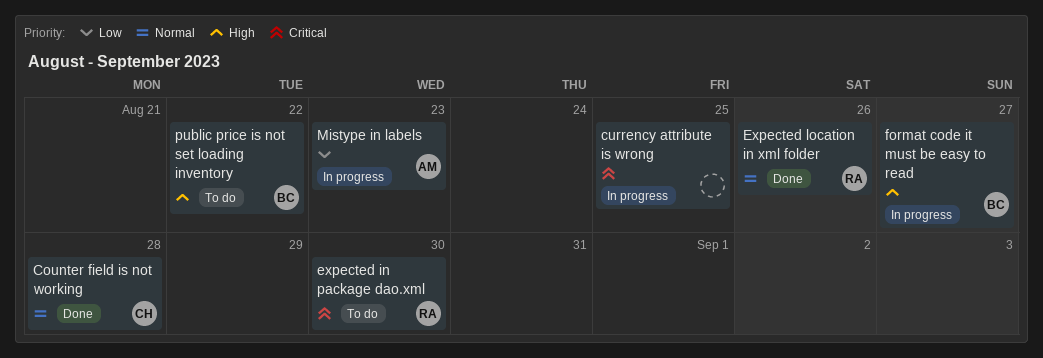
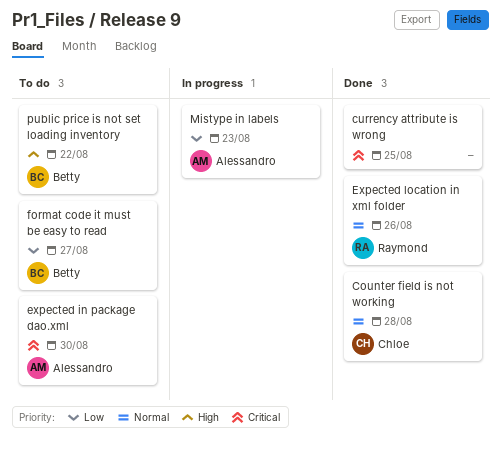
currency attribute is wrong, status: In progress -> Done
expected in package dao.xml, owner: Raymond -> Alessandro
format code it must be easy to read, status: In progress -> To do
format code it must be easy to read, priority: High -> Low

